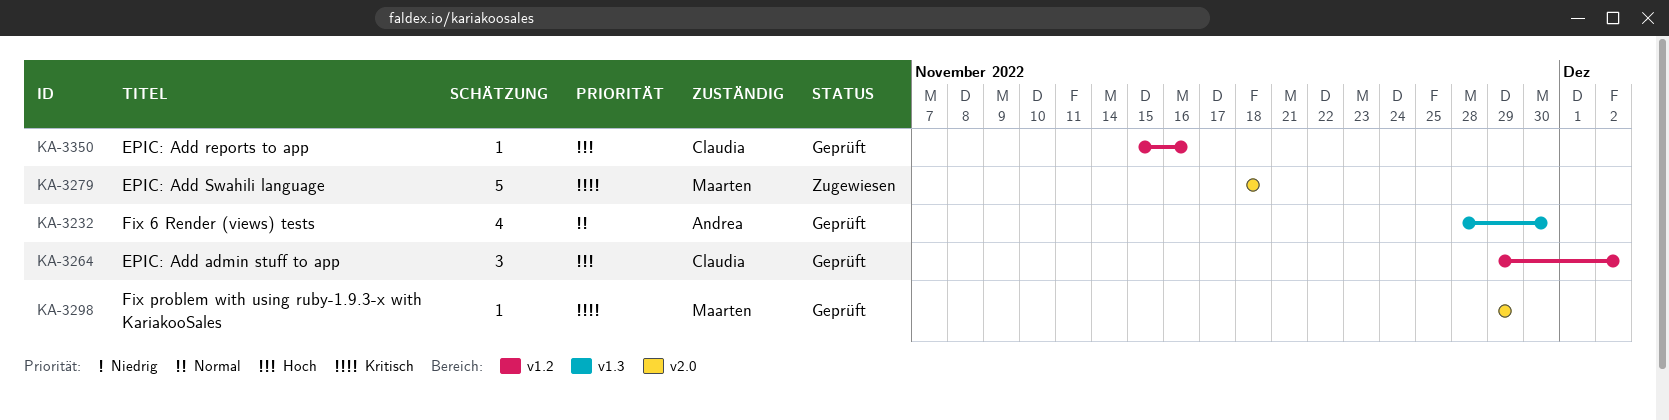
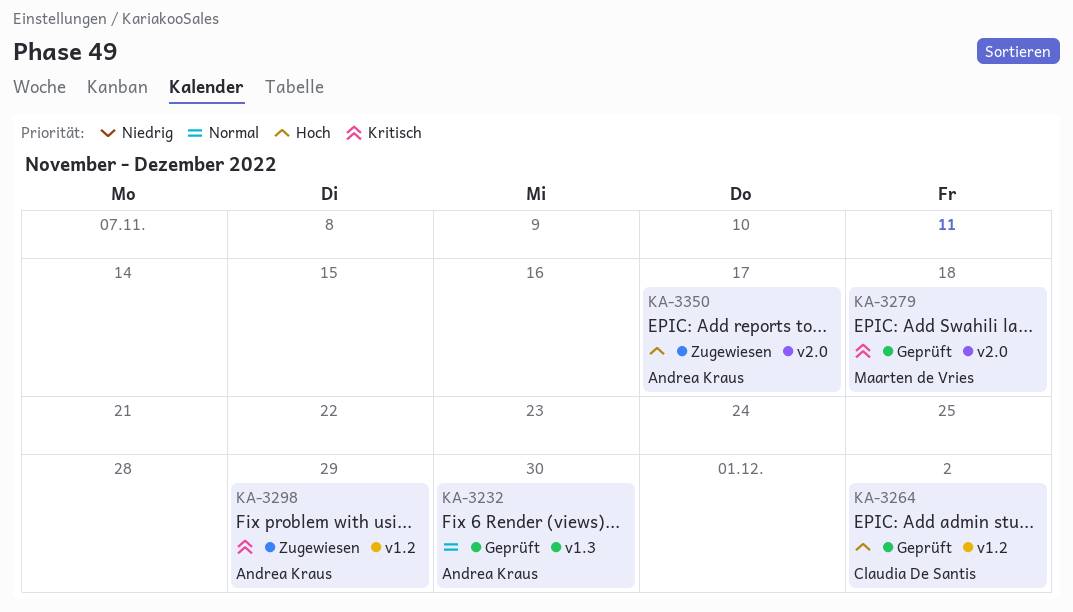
KA-3279, status: Zugewiesen -> Geprüft
KA-3298, status: Geprüft -> Zugewiesen
KA-3298, owner: Maarten de Vries -> Andrea Kraus
KA-3298, label: v2.0 -> v1.2
KA-3350, status: Geprüft -> Zugewiesen
KA-3350, owner: Claudia De Santis -> Andrea Kraus
KA-3350, label: v1.2 -> v2.0
KA-3350, due: Nov 16 -> Nov 17

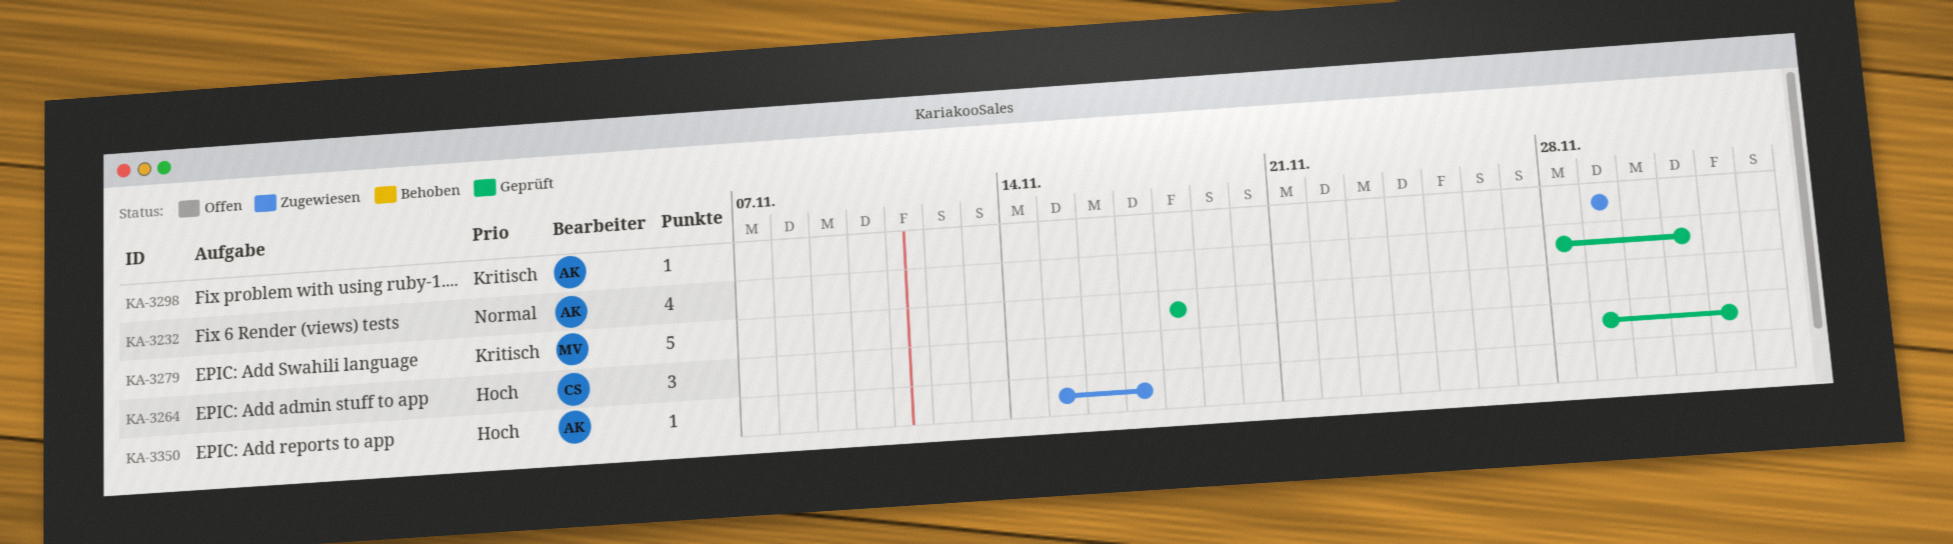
KA-3232, due: Nov 30 -> Dec 1

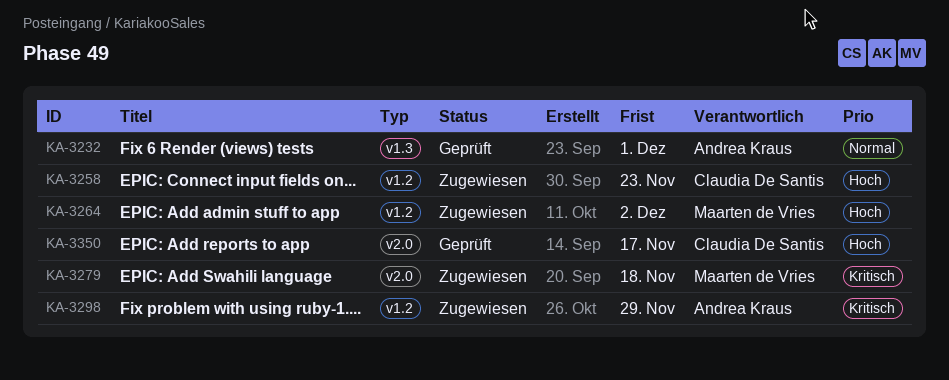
KA-3258: none -> present
KA-3264, status: Geprüft -> Zugewiesen
KA-3264, owner: Claudia De Santis -> Maarten de Vries
KA-3279, status: Geprüft -> Zugewiesen
KA-3350, status: Zugewiesen -> Geprüft
KA-3350, owner: Andrea Kraus -> Claudia De Santis

